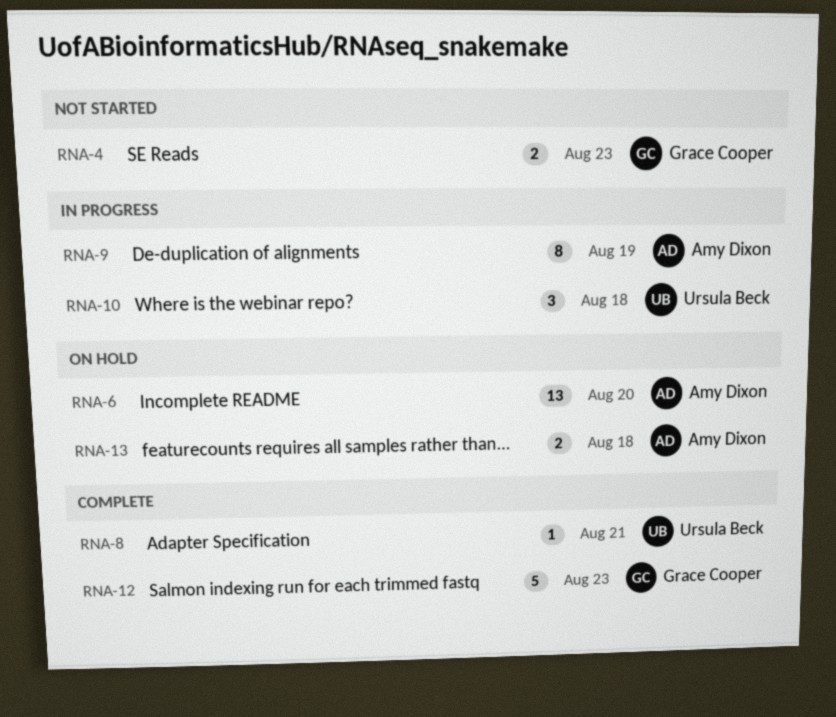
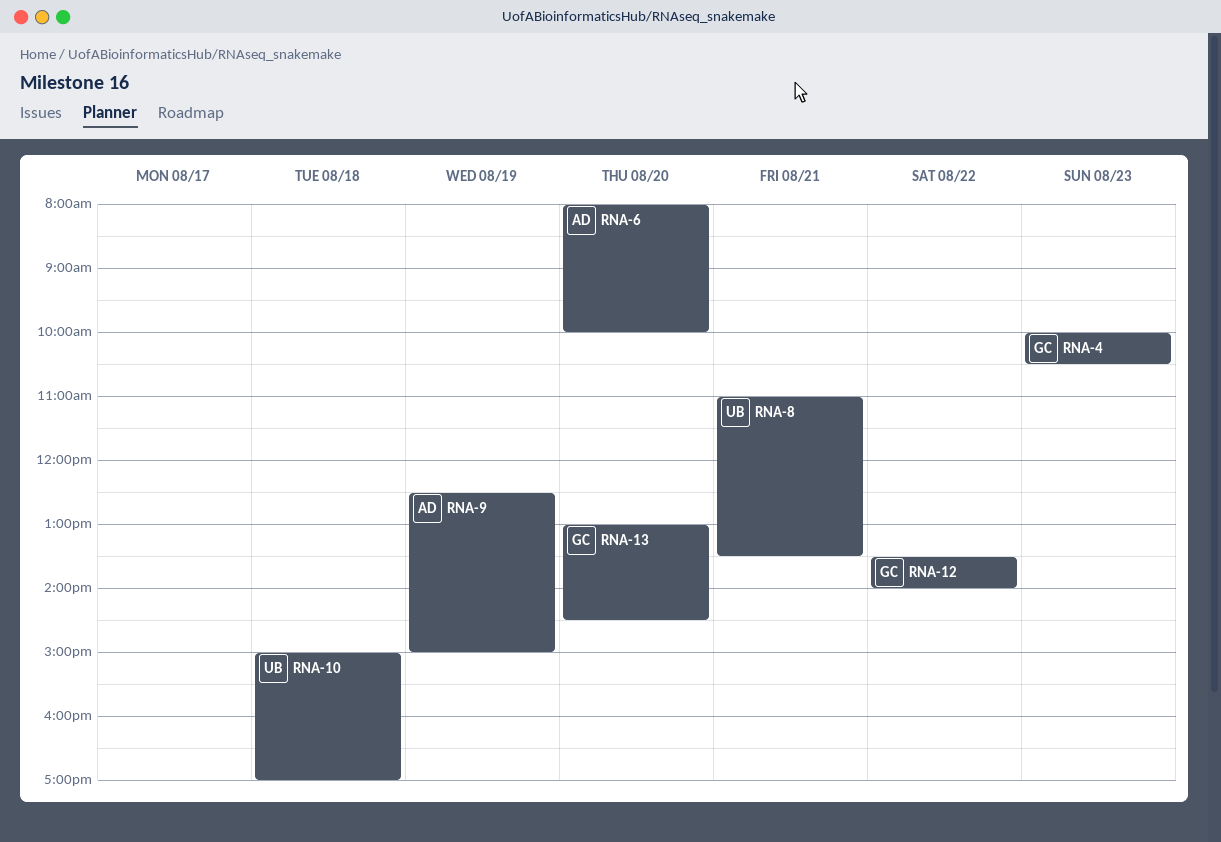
RNA-12, day: Aug 23 -> Aug 22
RNA-13, owner: Amy Dixon -> Grace Cooper
RNA-13, day: Aug 18 -> Aug 20

